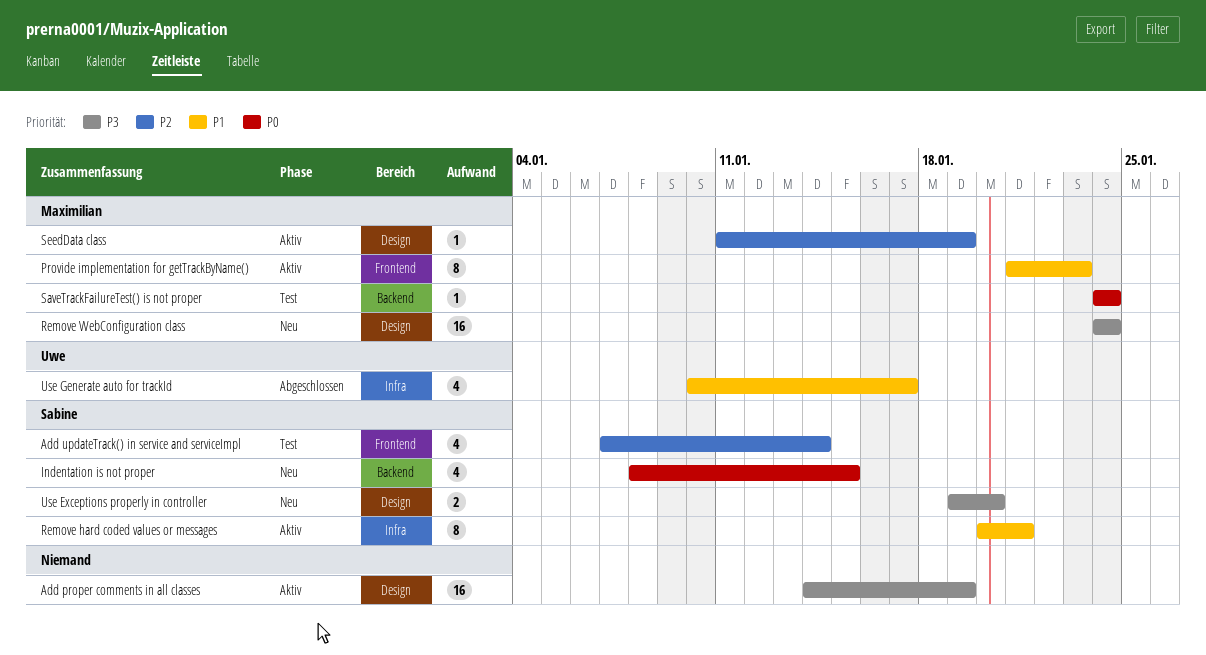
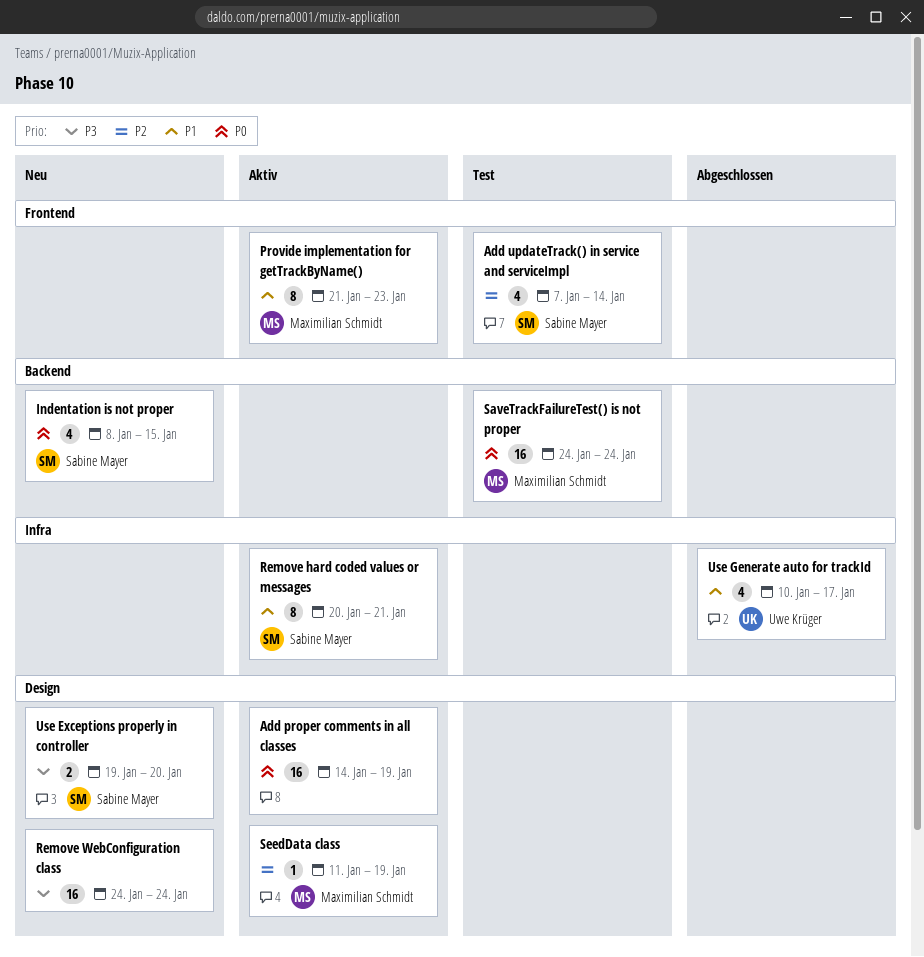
Add proper comments in all classes, priority: P3 -> P0
Remove WebConfiguration class, owner: Maximilian Schmidt -> none
SaveTrackFailureTest() is not proper, estimate: 1 -> 16

